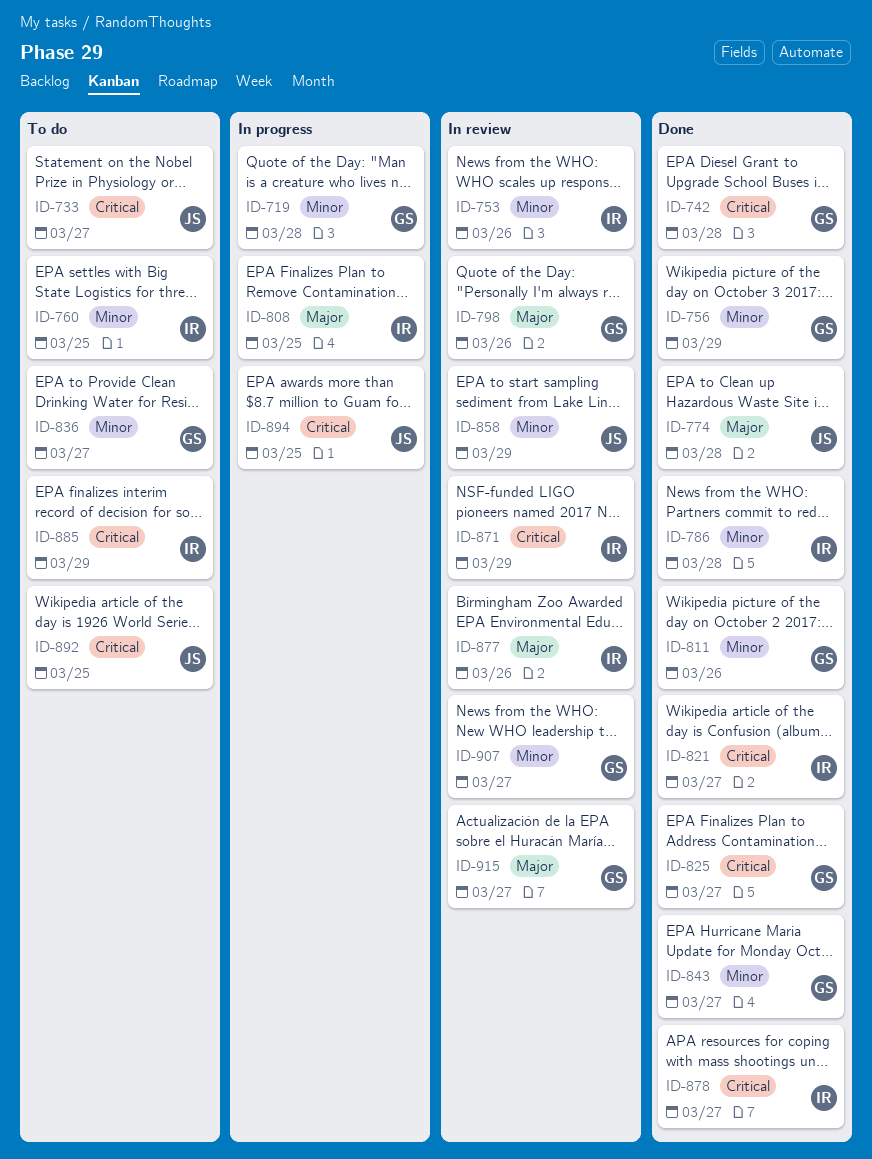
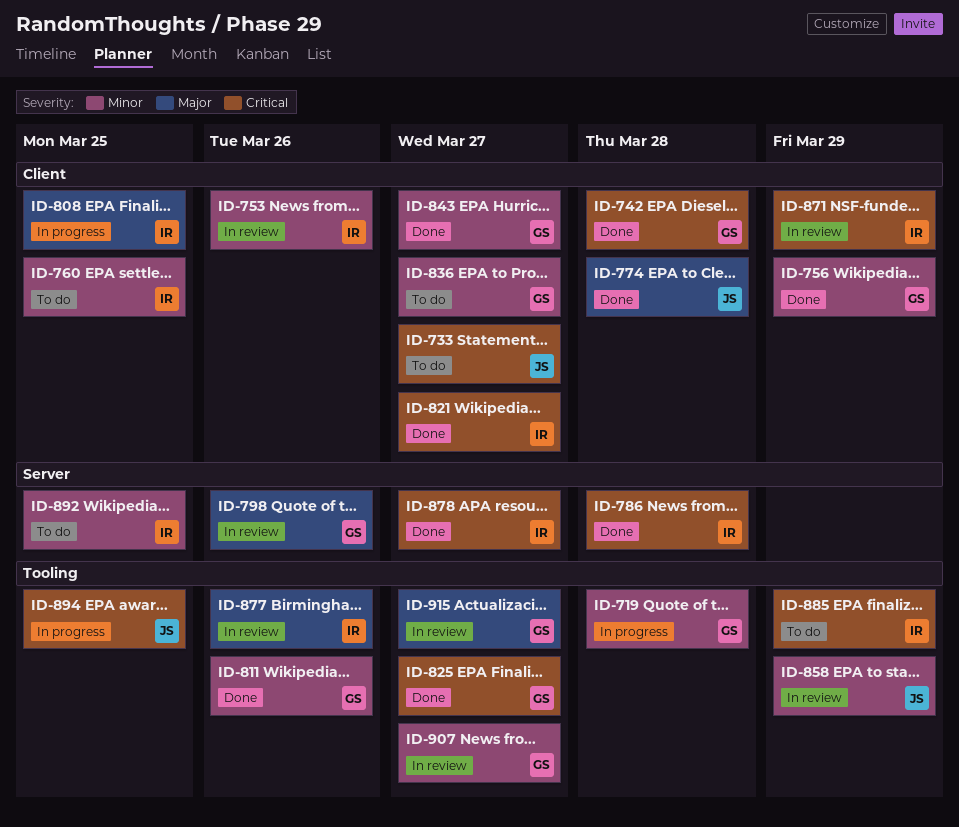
ID-786, priority: Minor -> Critical
ID-892, owner: JS -> IR
ID-892, priority: Critical -> Minor

